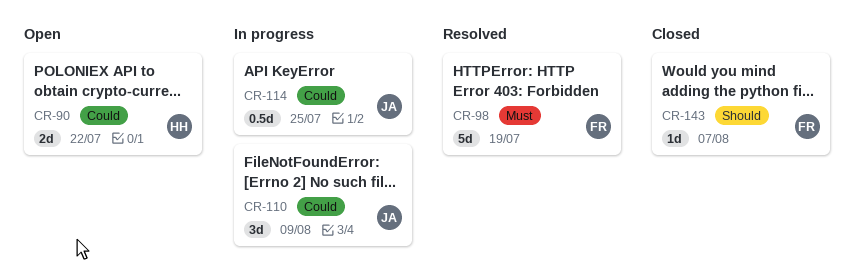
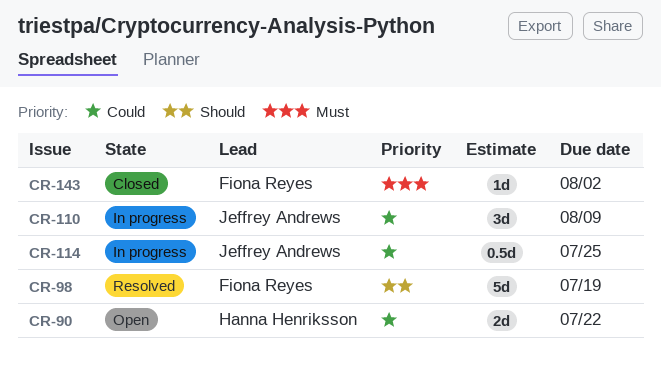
CR-98, priority: Must -> Should
CR-143, priority: Should -> Must
CR-143, due: Aug 7 -> Aug 2

